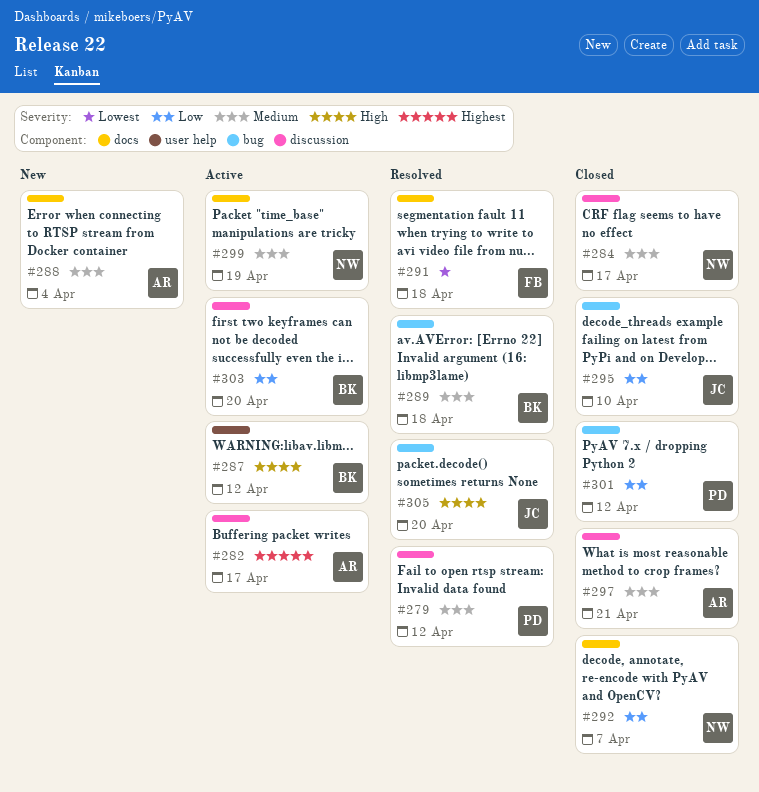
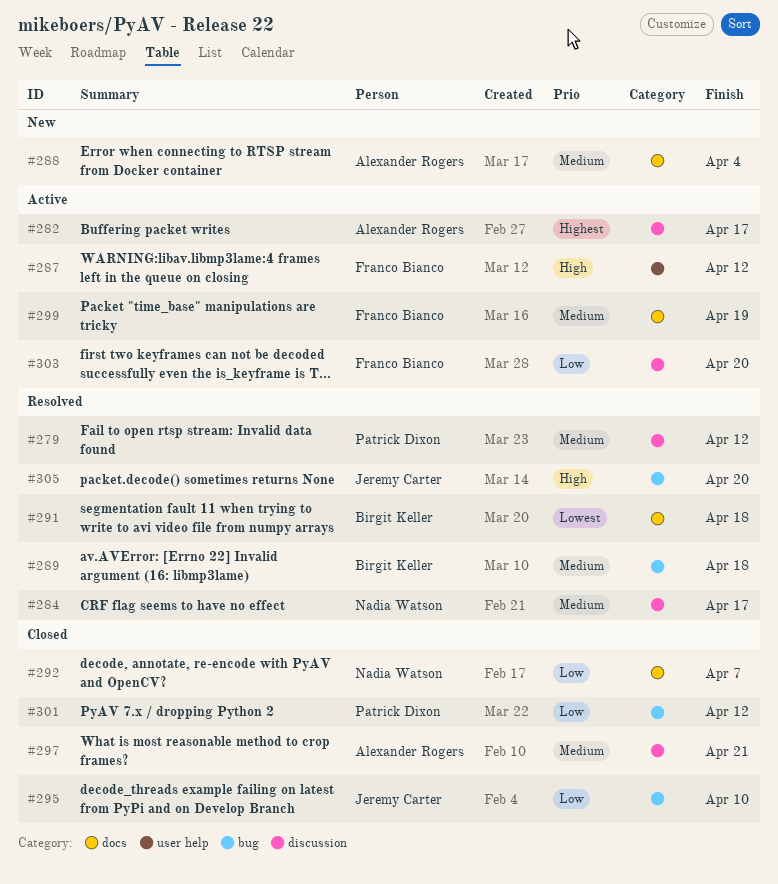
#284, status: Closed -> Resolved
#287, owner: Birgit Keller -> Franco Bianco
#291, owner: Franco Bianco -> Birgit Keller
#299, owner: Nadia Watson -> Franco Bianco
#303, owner: Birgit Keller -> Franco Bianco

